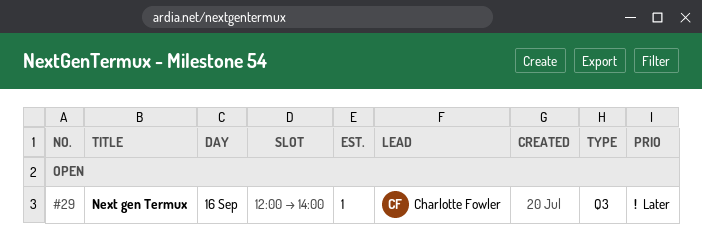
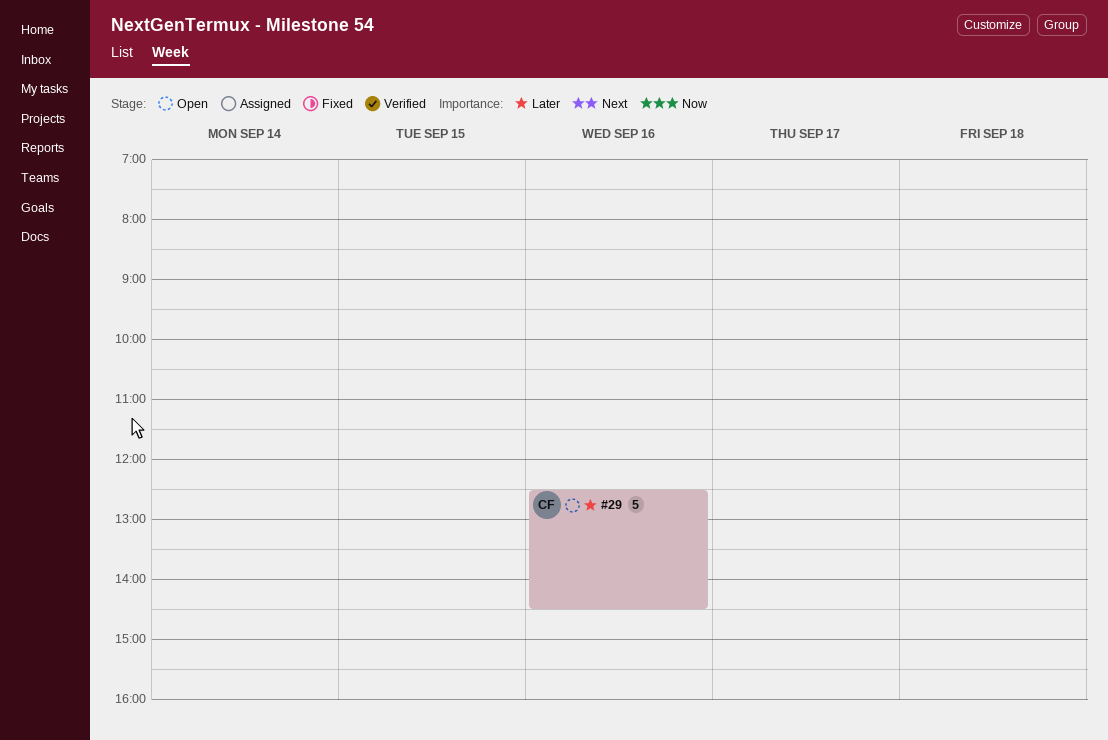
#29, estimate: 1 -> 5
#29, begins: 12:00 -> 12:30
#29, ends: 14:00 -> 14:30

